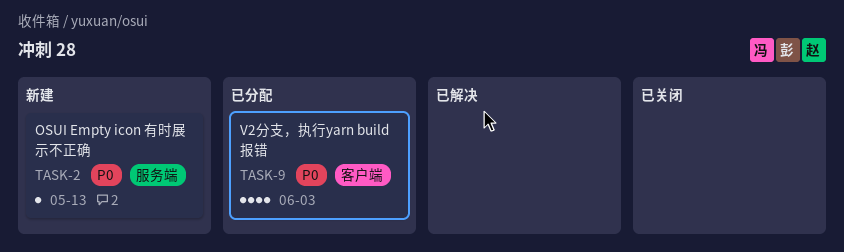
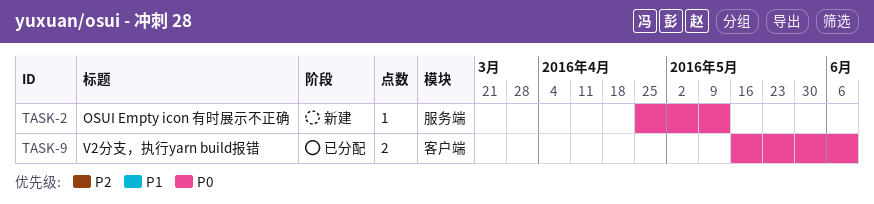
TASK-9, estimate: 4 -> 2
TASK-9, due: Jun 3 -> Jun 10

